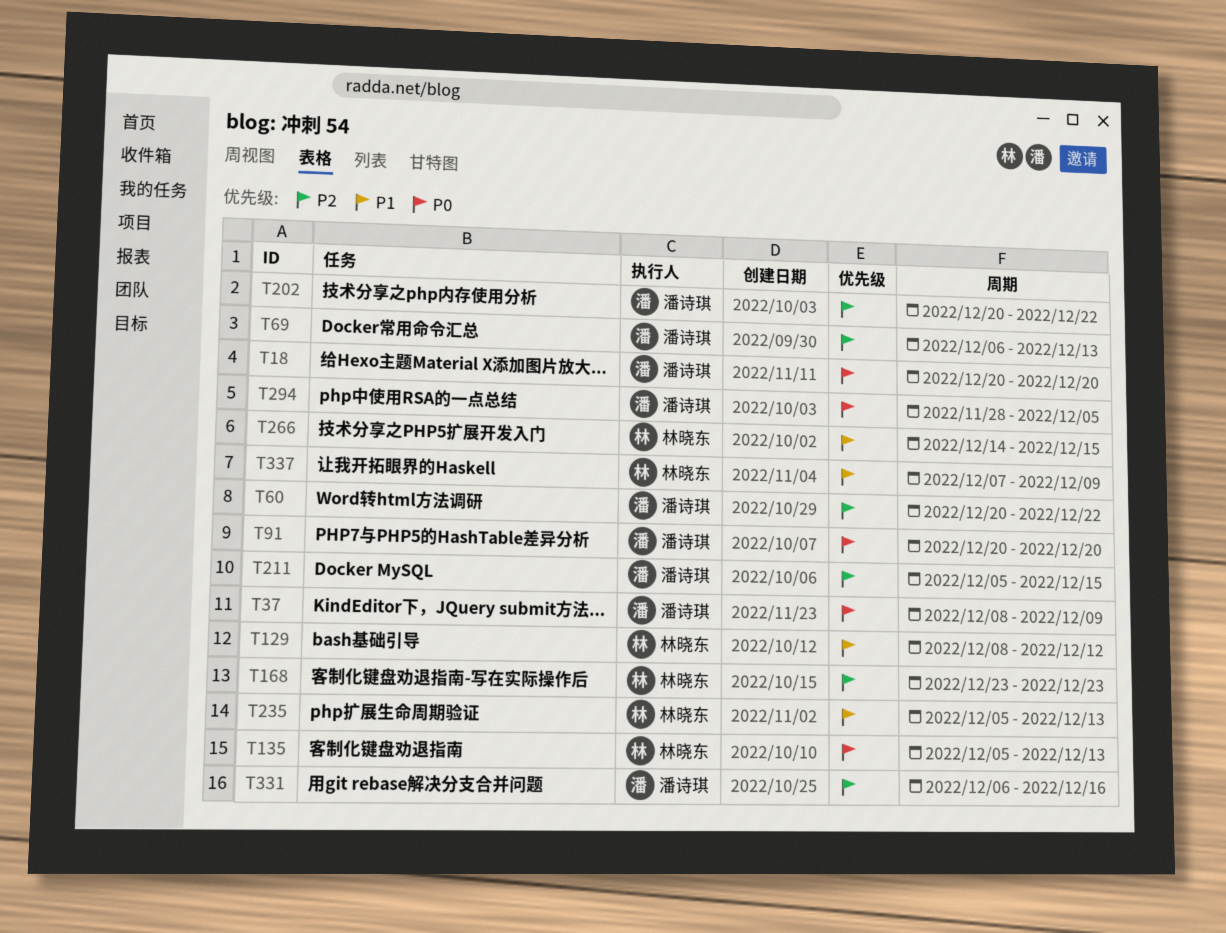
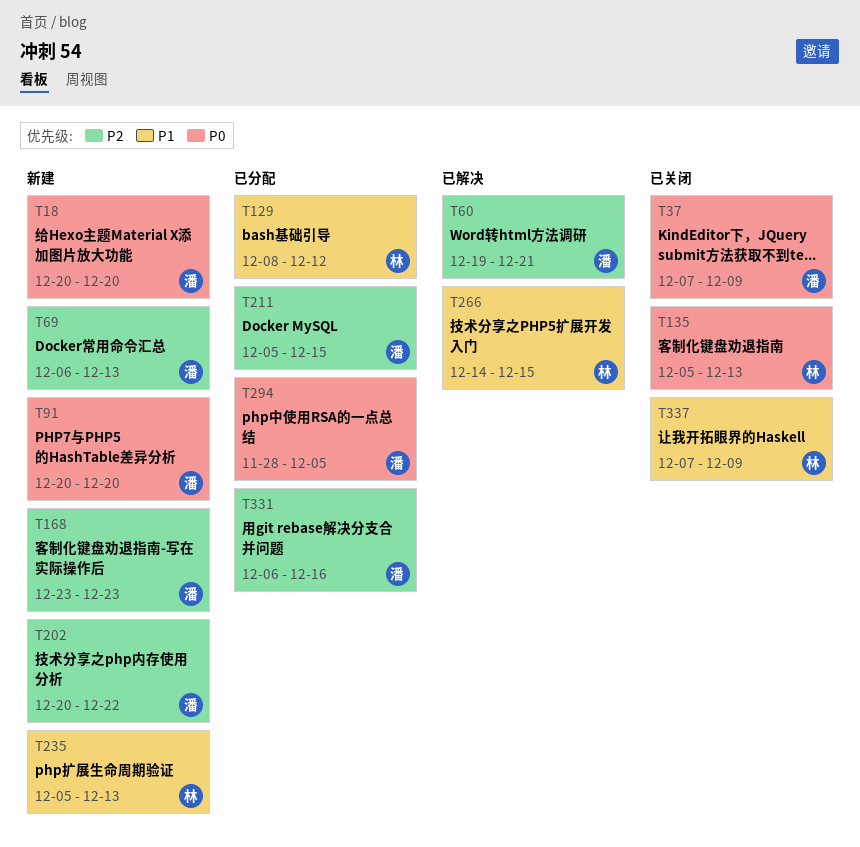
T37, start: Dec 8 -> Dec 7
T60, start: Dec 20 -> Dec 19
T60, due: Dec 22 -> Dec 21
T168, owner: 林晓东 -> 潘诗琪

